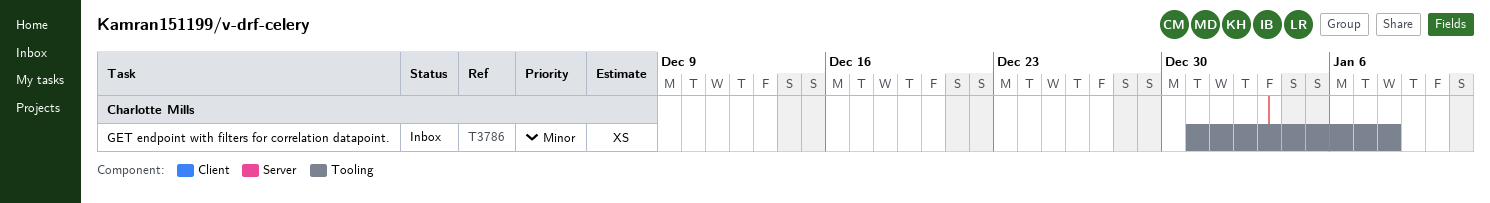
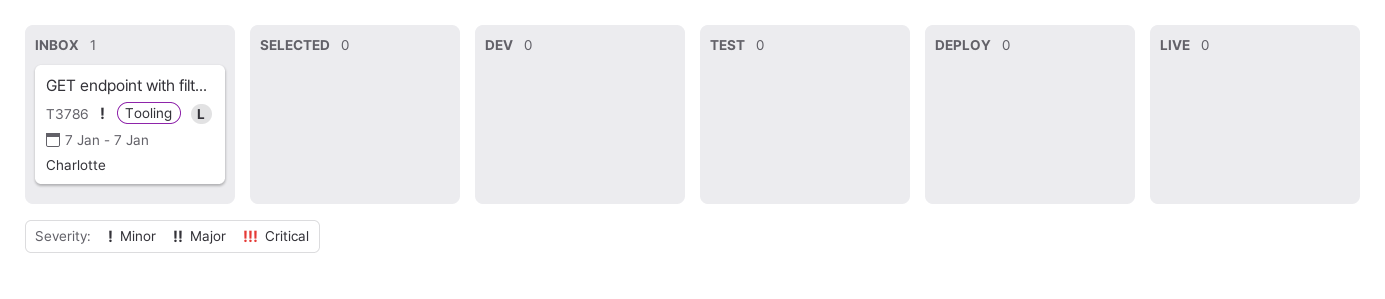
T3786, estimate: XS -> L
T3786, start: Dec 31 -> Jan 7
T3786, due: Jan 8 -> Jan 7

